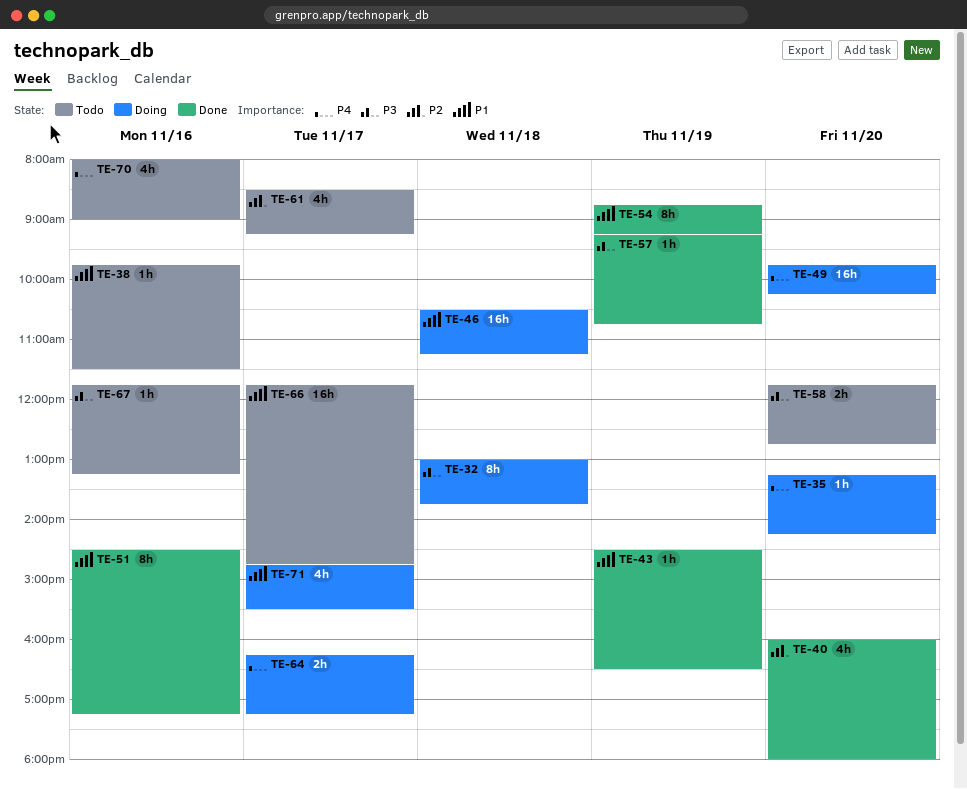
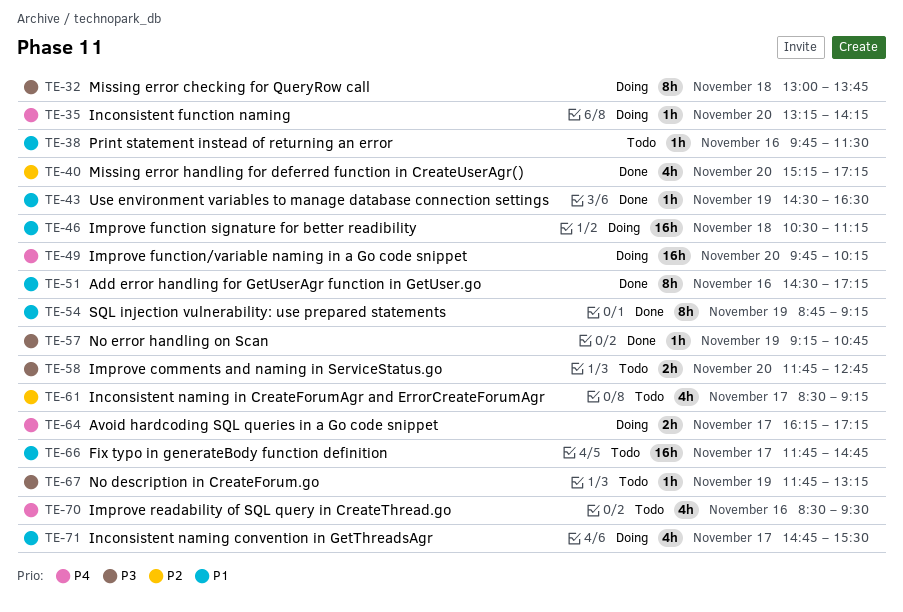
TE-40, begins: 16:00 -> 15:15
TE-40, ends: 18:00 -> 17:15
TE-67, day: Nov 16 -> Nov 19
TE-70, begins: 08:00 -> 08:30
TE-70, ends: 09:00 -> 09:30

